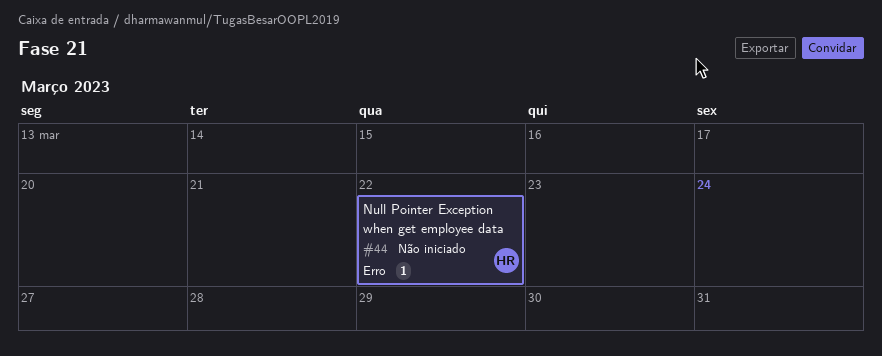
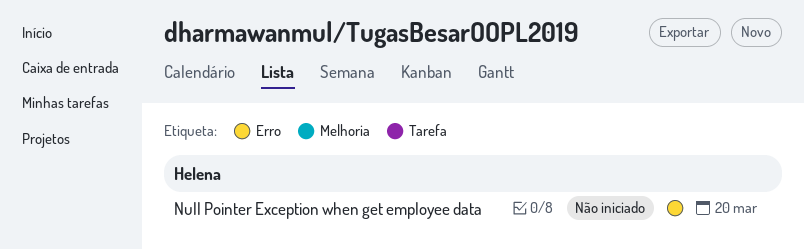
Null Pointer Exception when get employee data, due: Mar 22 -> Mar 20

